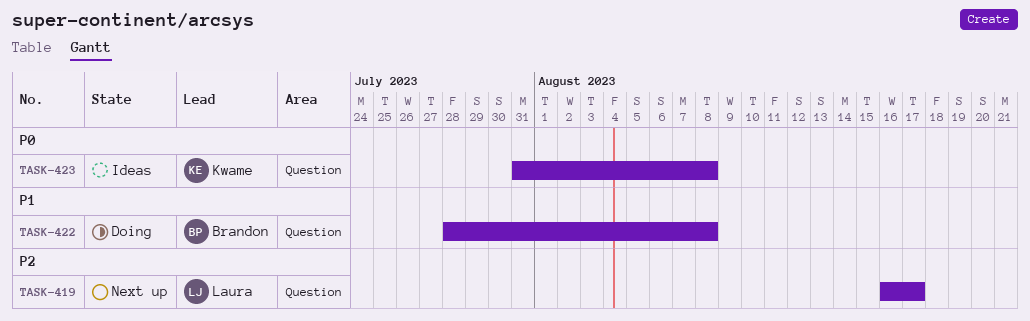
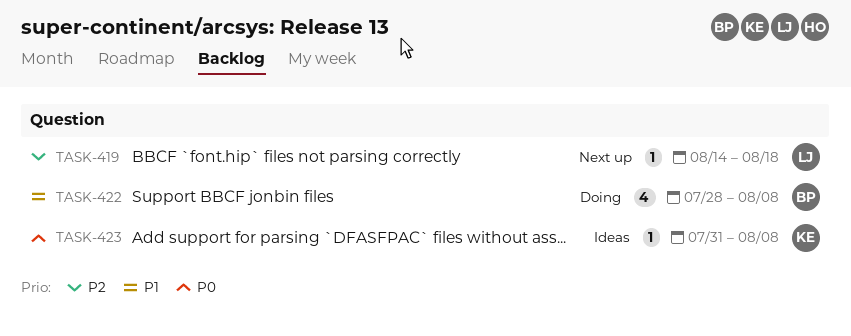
TASK-419, start: Aug 16 -> Aug 14
TASK-419, due: Aug 17 -> Aug 18

